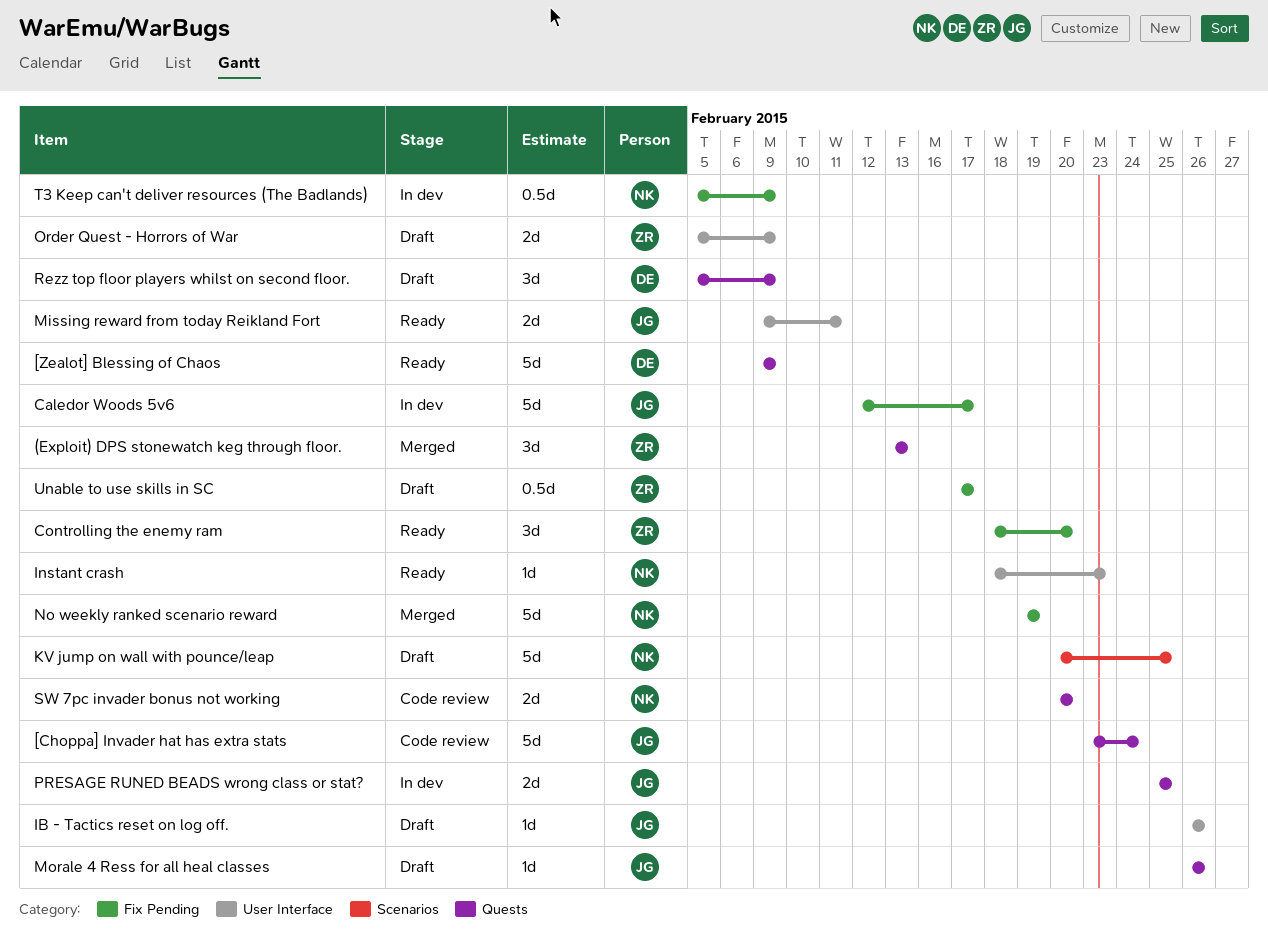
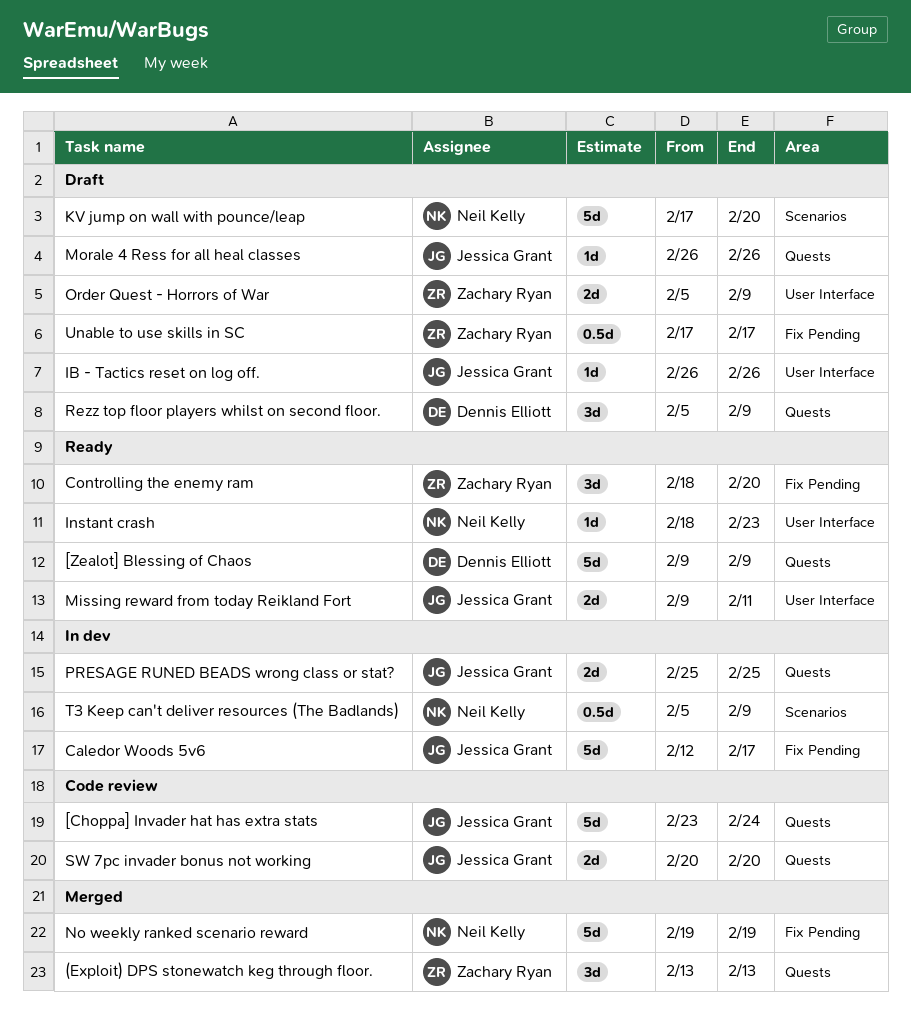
KV jump on wall with pounce/leap, start: Feb 20 -> Feb 17
KV jump on wall with pounce/leap, due: Feb 25 -> Feb 20
SW 7pc invader bonus not working, owner: Neil Kelly -> Jessica Grant
T3 Keep can't deliver resources (The Badlands), label: Fix Pending -> Scenarios

